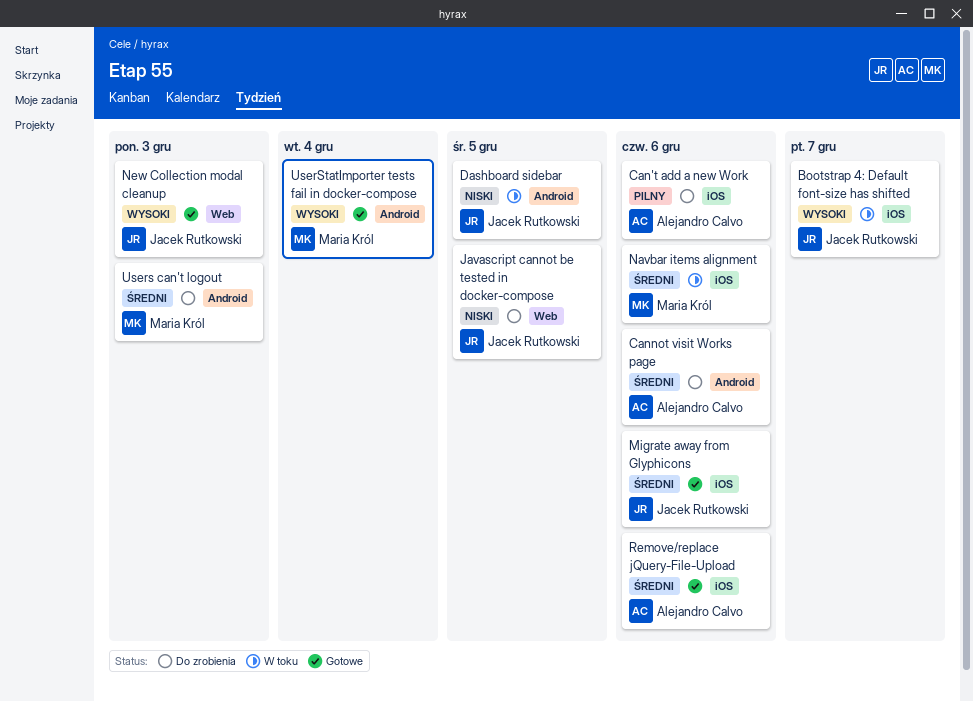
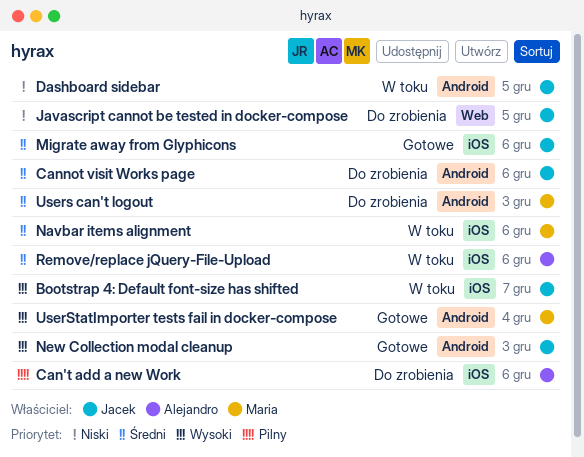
Cannot visit Works page, owner: Alejandro Calvo -> Jacek Rutkowski
New Collection modal cleanup, label: Web -> Android
Remove/replace jQuery-File-Upload, status: Gotowe -> W toku

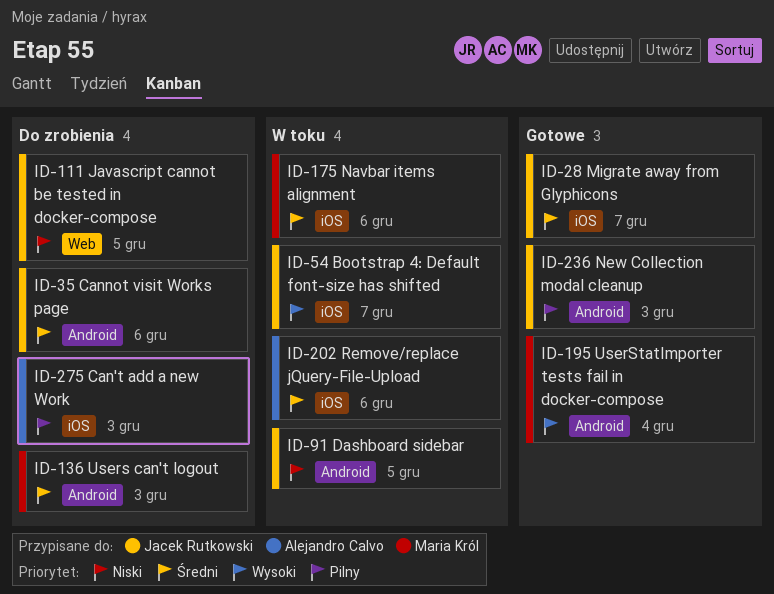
Can't add a new Work, due: Dec 6 -> Dec 3
Migrate away from Glyphicons, due: Dec 6 -> Dec 7
New Collection modal cleanup, priority: Wysoki -> Pilny

